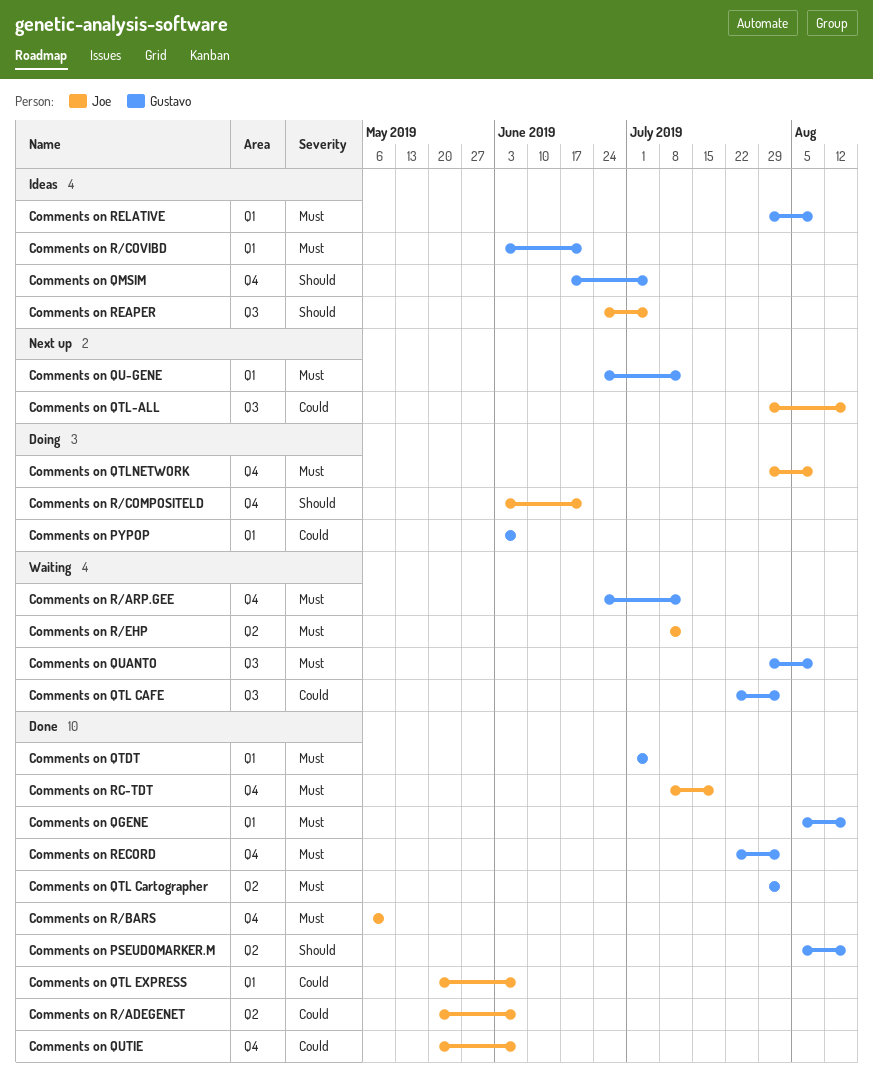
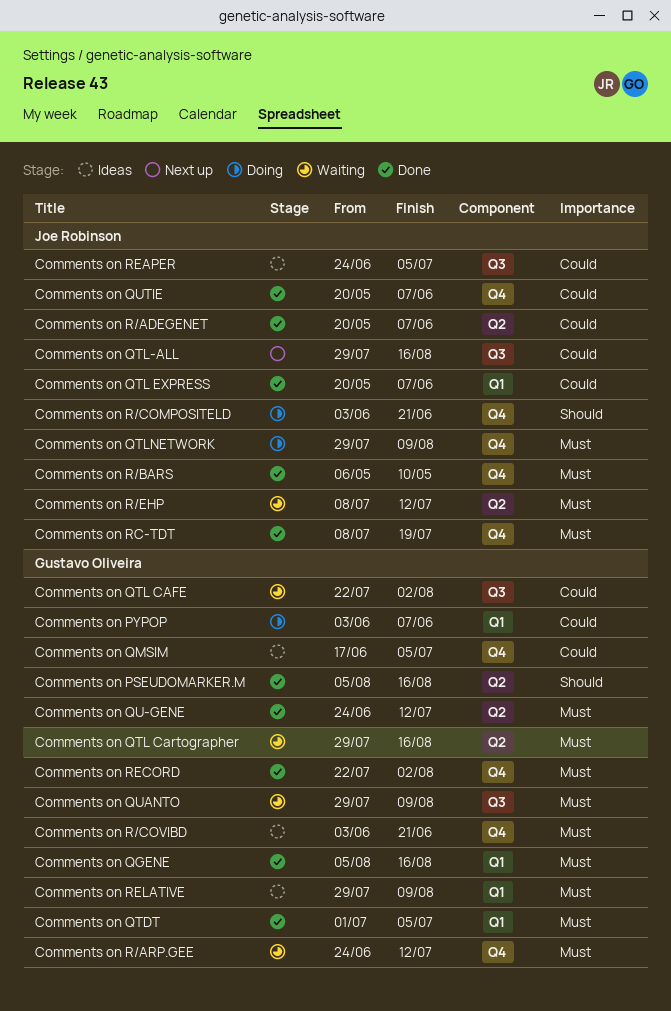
Comments on QMSIM, priority: Should -> Could
Comments on QTL Cartographer, status: Done -> Waiting
Comments on QTL Cartographer, due: Aug 2 -> Aug 16
Comments on QU-GENE, status: Next up -> Done
Comments on QU-GENE, label: Q1 -> Q2
Comments on R/COVIBD, label: Q1 -> Q4
Comments on REAPER, priority: Should -> Could

